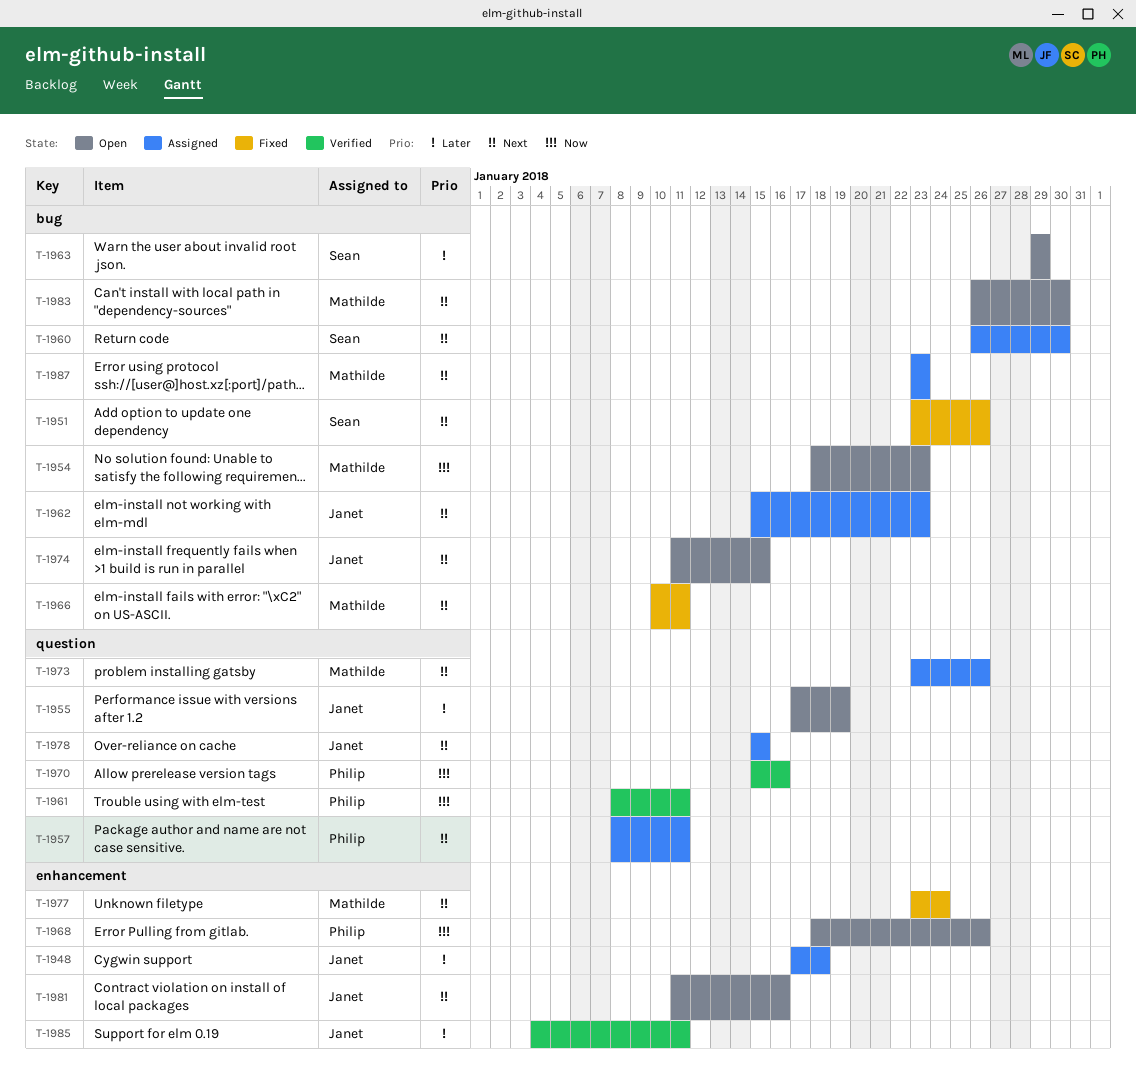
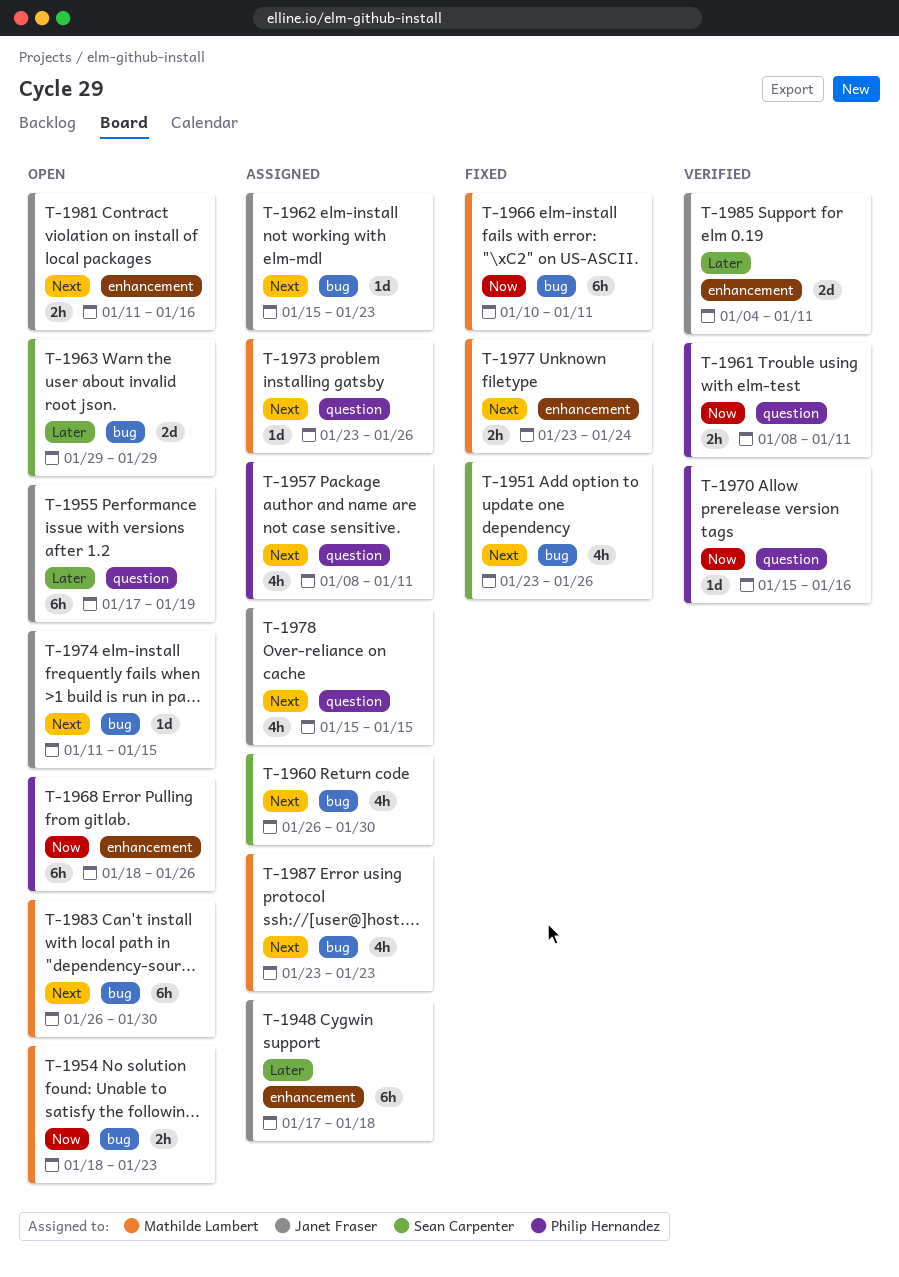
T-1966, priority: Next -> Now

